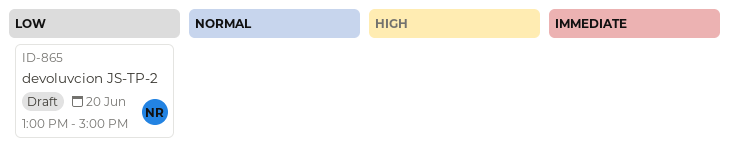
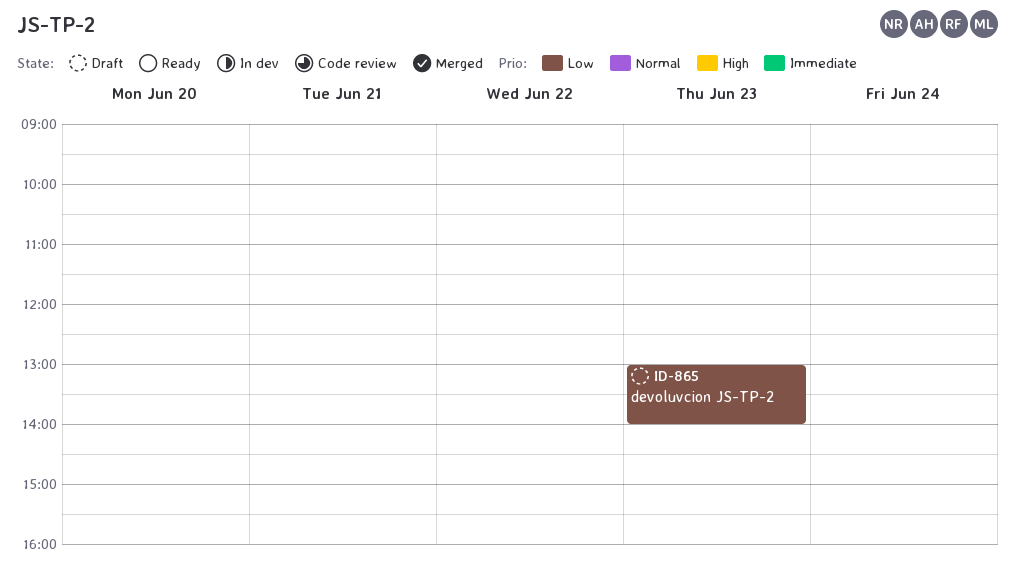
ID-865, day: Jun 20 -> Jun 23
ID-865, ends: 15:00 -> 14:00

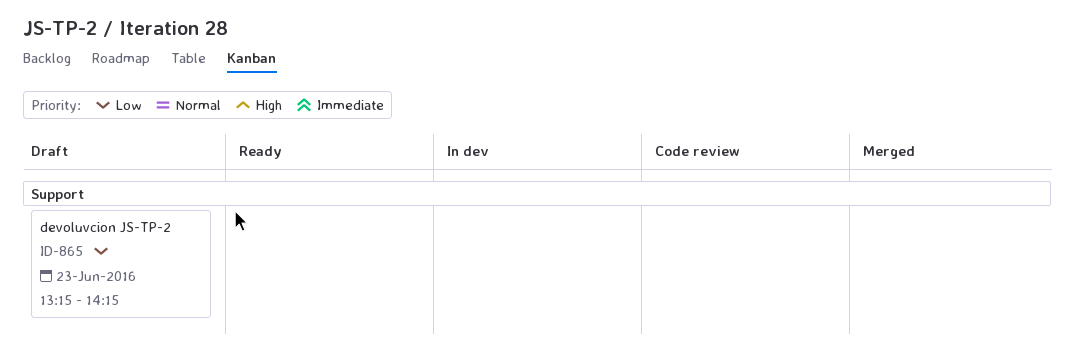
ID-865, begins: 13:00 -> 13:15
ID-865, ends: 14:00 -> 14:15

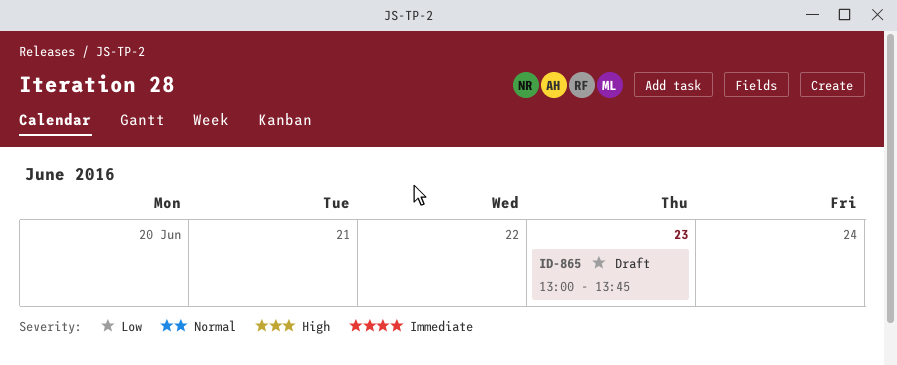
ID-865, begins: 13:15 -> 13:00
ID-865, ends: 14:15 -> 13:45

